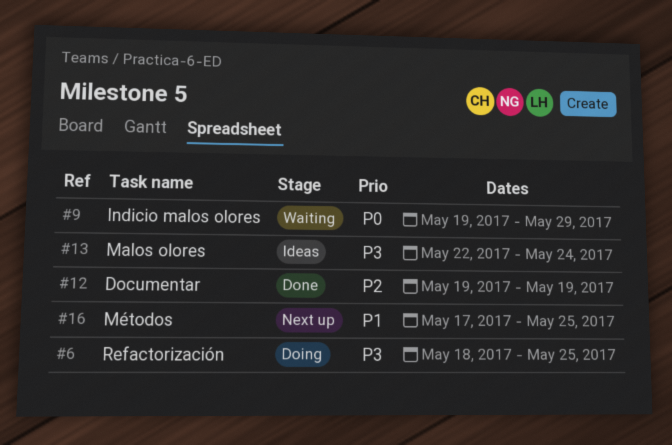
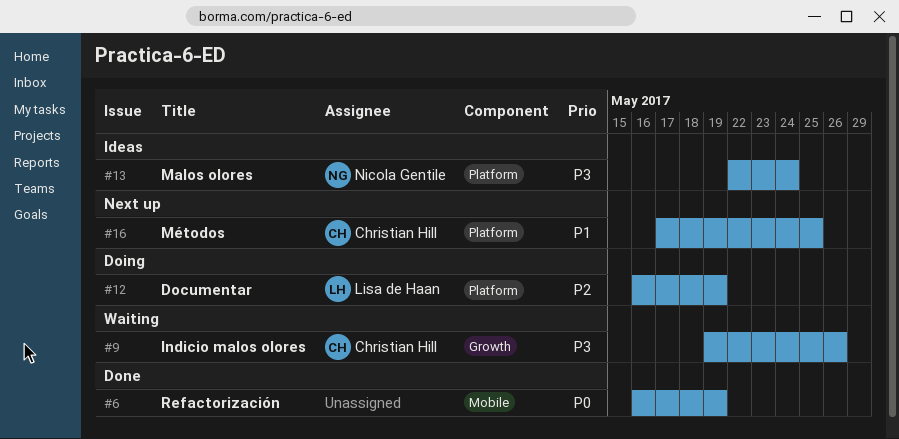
#6, status: Doing -> Done
#6, priority: P3 -> P0
#6, start: May 18 -> May 16
#6, due: May 25 -> May 19
#9, priority: P0 -> P3
#9, due: May 29 -> May 26
#12, status: Done -> Doing
#12, start: May 19 -> May 16

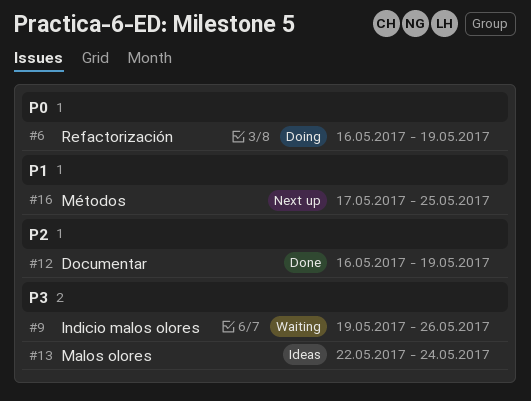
#6, status: Done -> Doing
#12, status: Doing -> Done

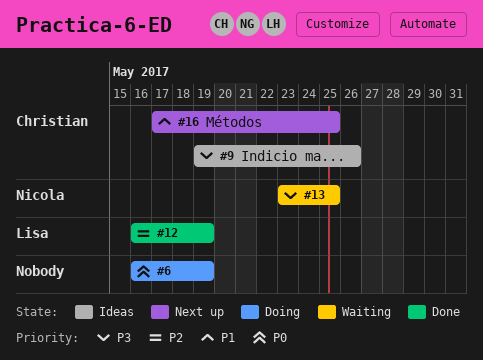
#9, status: Waiting -> Ideas
#13, status: Ideas -> Waiting
#13, start: May 22 -> May 23
#13, due: May 24 -> May 25

